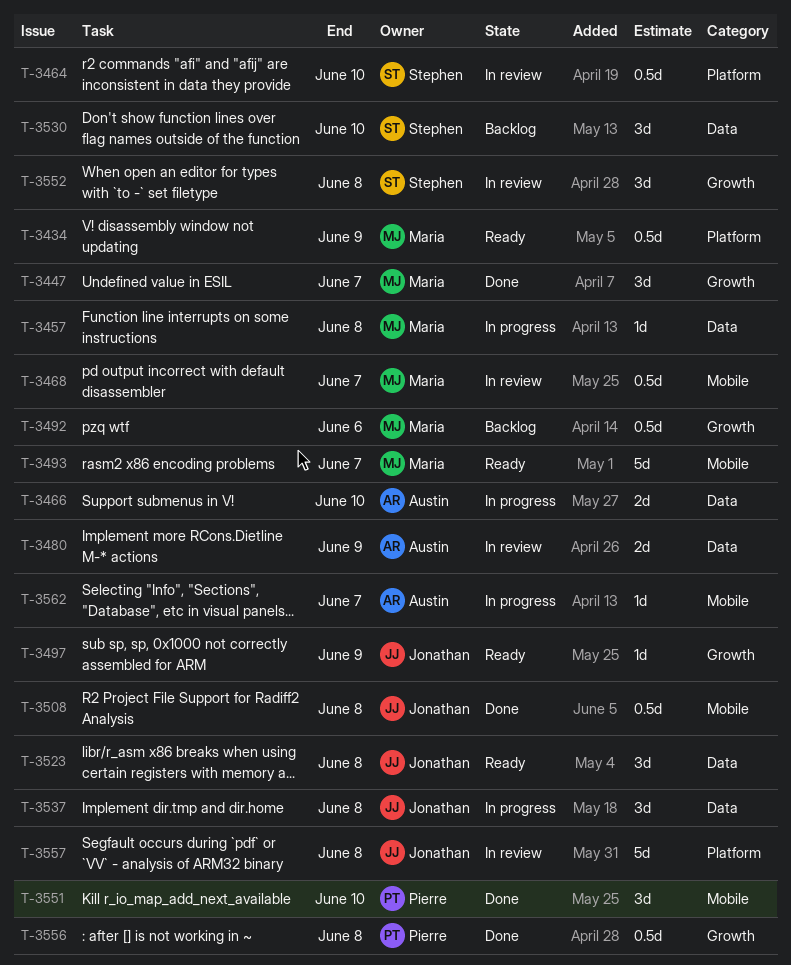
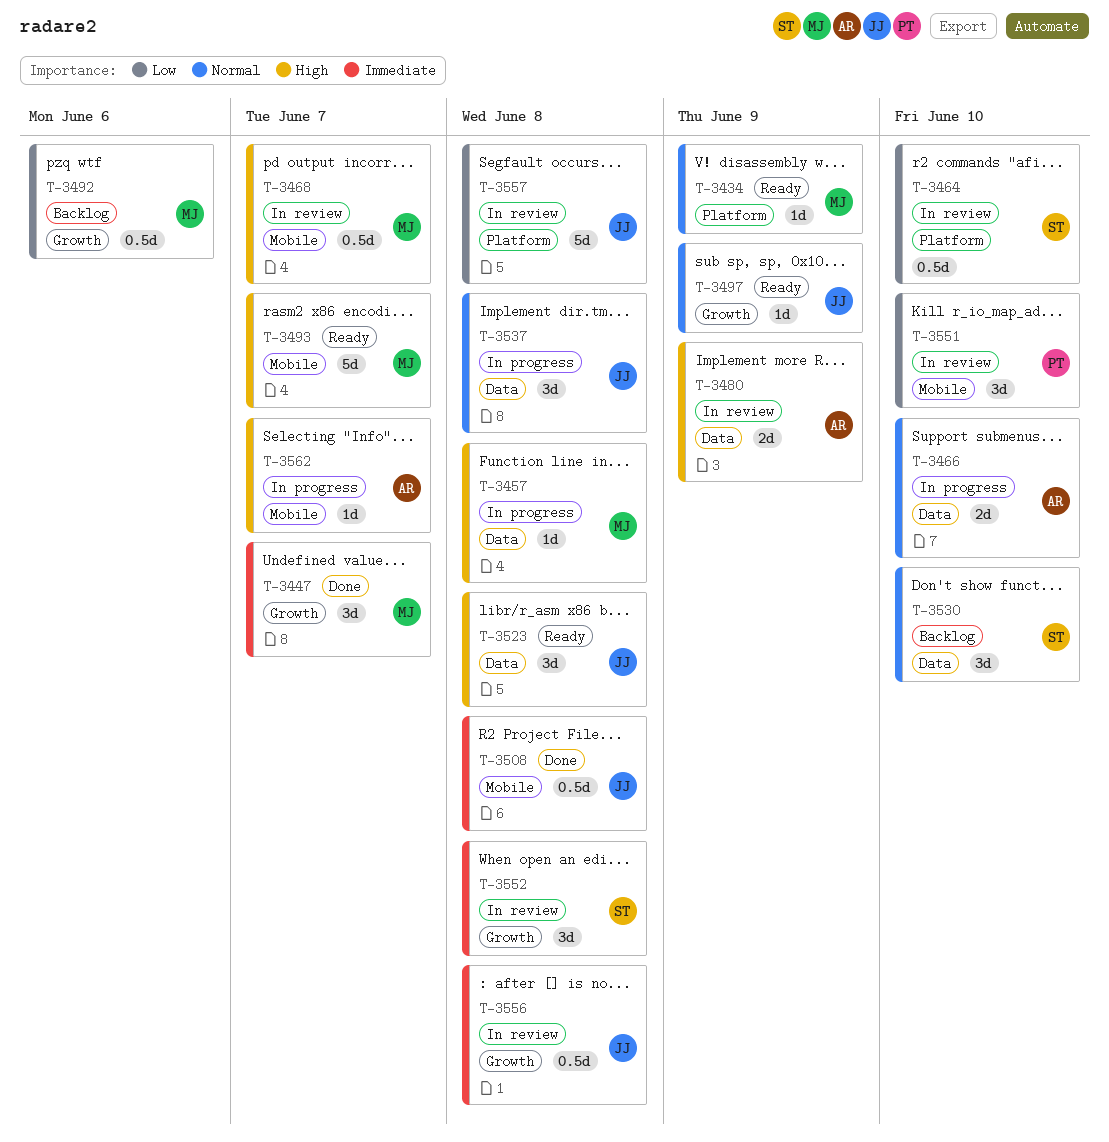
T-3434, estimate: 0.5d -> 1d
T-3551, status: Done -> In review
T-3556, status: Done -> In review
T-3556, owner: Pierre -> Jonathan

